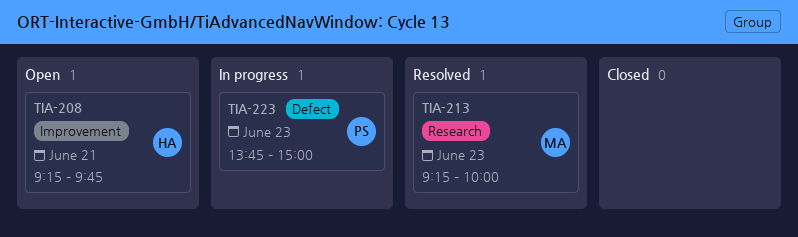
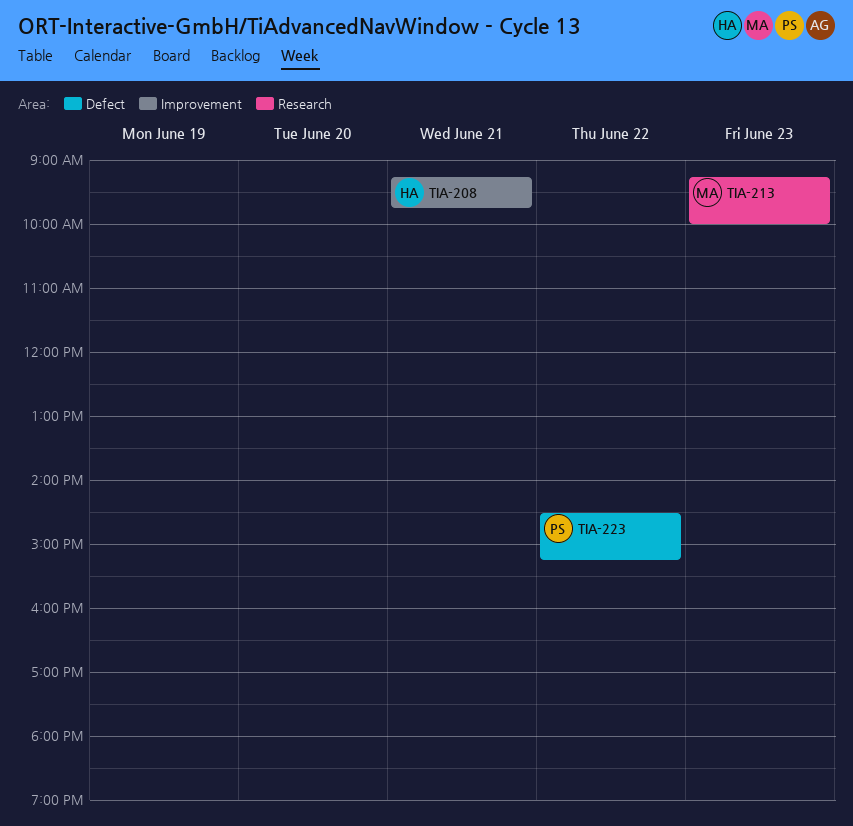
TIA-223, day: Jun 23 -> Jun 22
TIA-223, begins: 13:45 -> 14:30
TIA-223, ends: 15:00 -> 15:15

